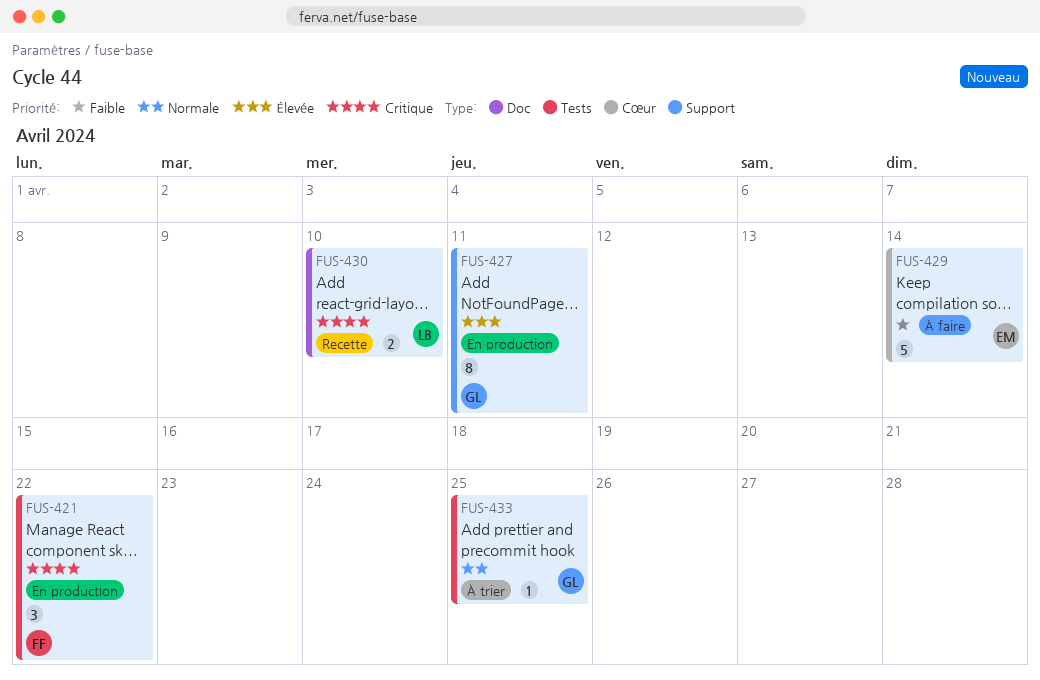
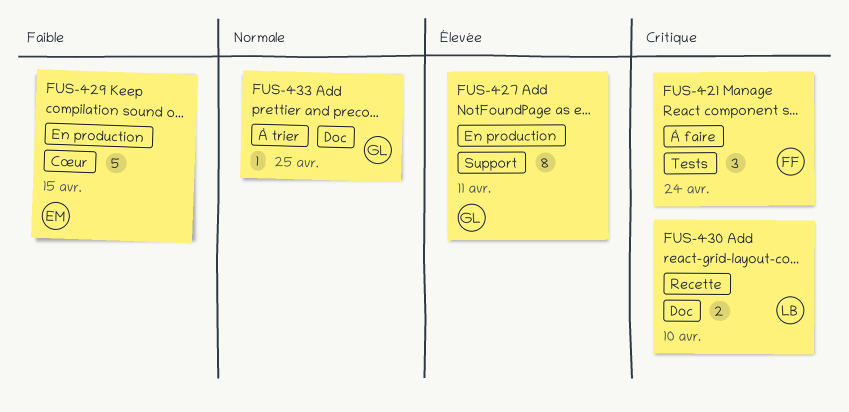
FUS-421, status: En production -> À faire
FUS-421, due: Apr 22 -> Apr 24
FUS-429, status: À faire -> En production
FUS-429, due: Apr 14 -> Apr 15
FUS-433, label: Tests -> Doc

